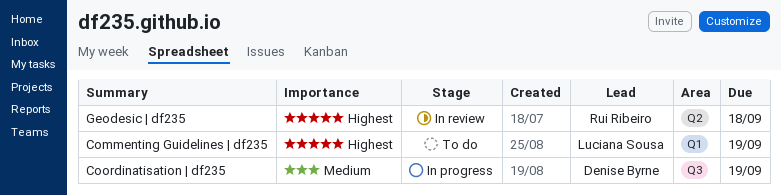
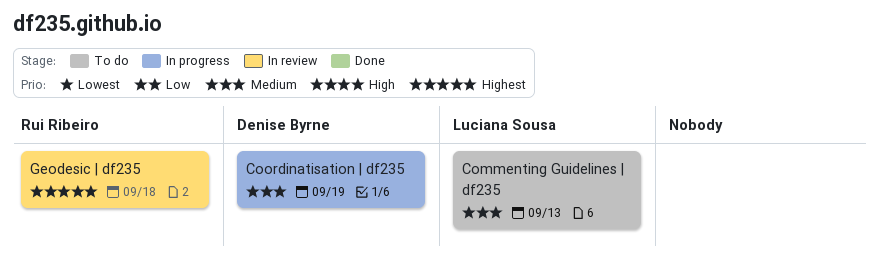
Commenting Guidelines | df235, priority: Highest -> Medium
Commenting Guidelines | df235, due: Sep 19 -> Sep 13

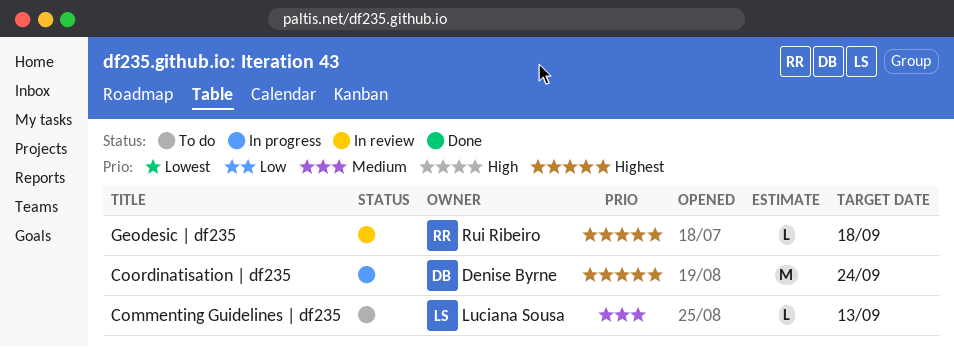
Coordinatisation | df235, priority: Medium -> Highest
Coordinatisation | df235, due: Sep 19 -> Sep 24

